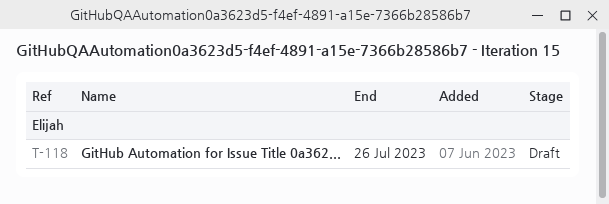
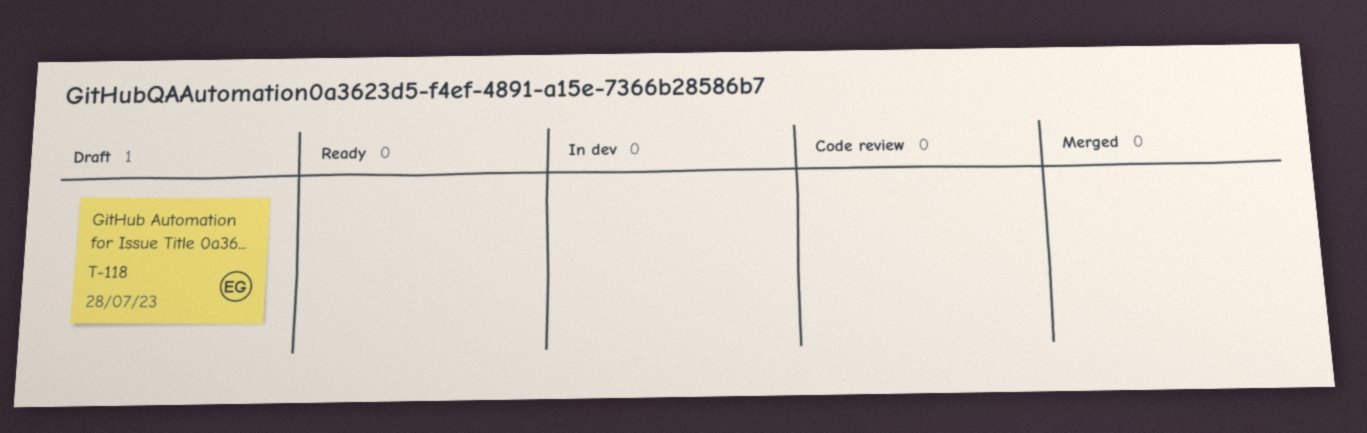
T-118, due: Jul 26 -> Jul 28

